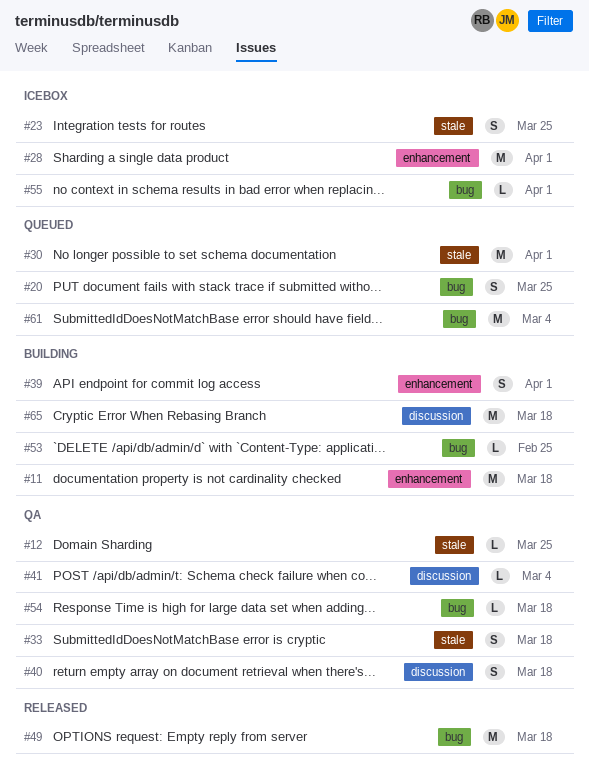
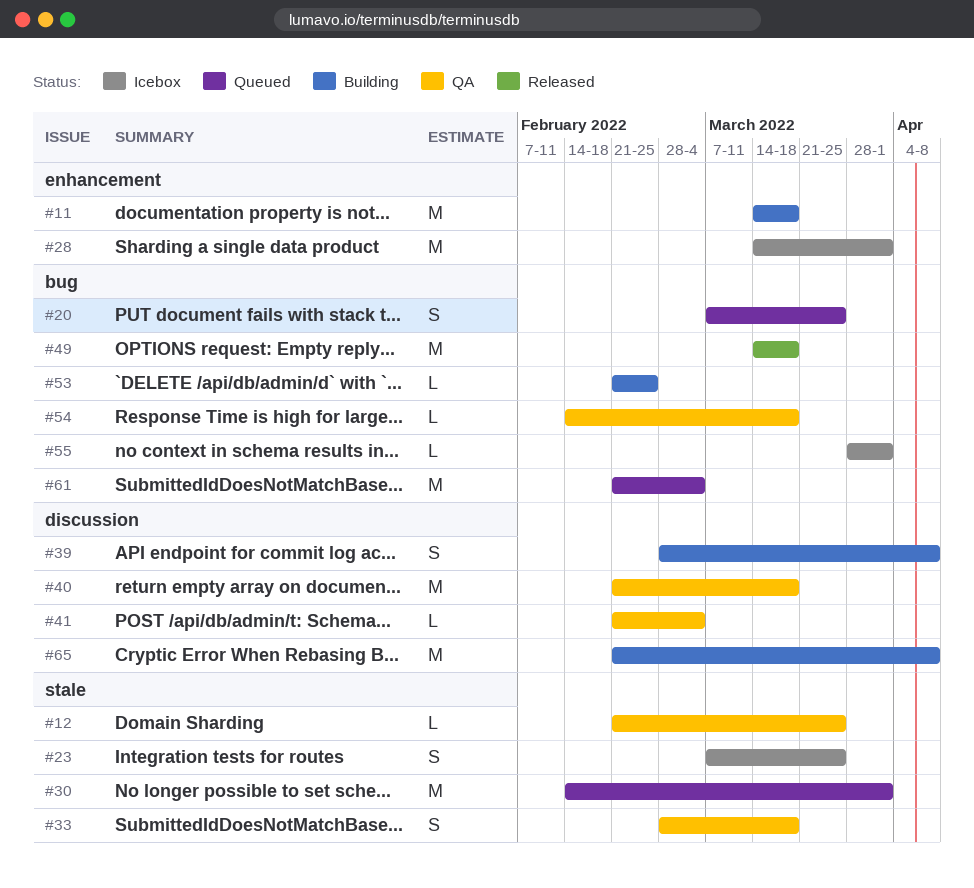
#39, label: enhancement -> discussion
#39, due: Apr 1 -> Apr 8
#40, estimate: S -> M
#65, due: Mar 18 -> Apr 8

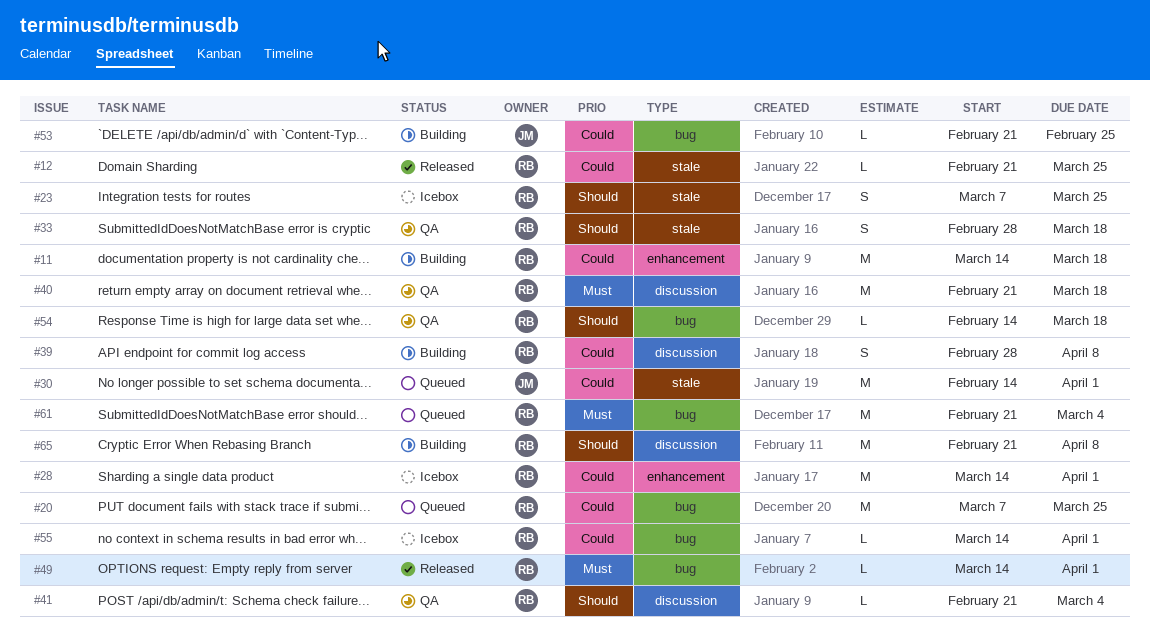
#12, status: QA -> Released
#20, estimate: S -> M
#49, estimate: M -> L
#49, due: Mar 18 -> Apr 1
#55, start: Mar 28 -> Mar 14

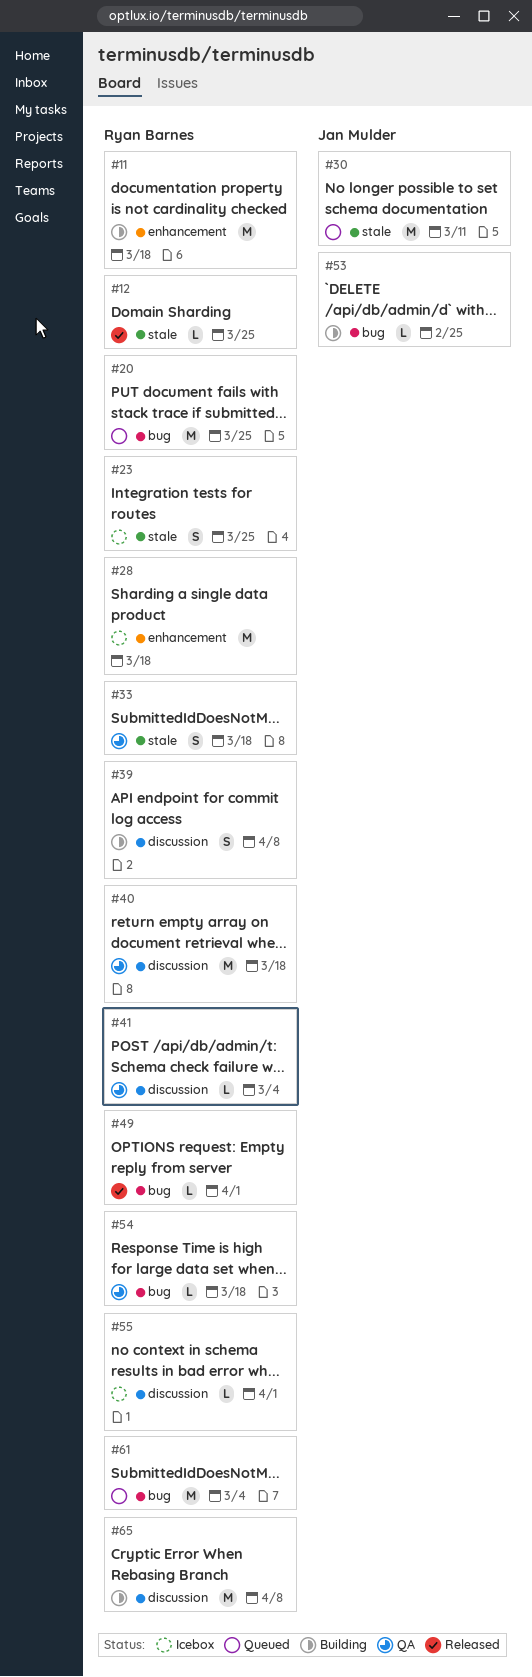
#28, due: Apr 1 -> Mar 18
#30, due: Apr 1 -> Mar 11
#55, label: bug -> discussion

